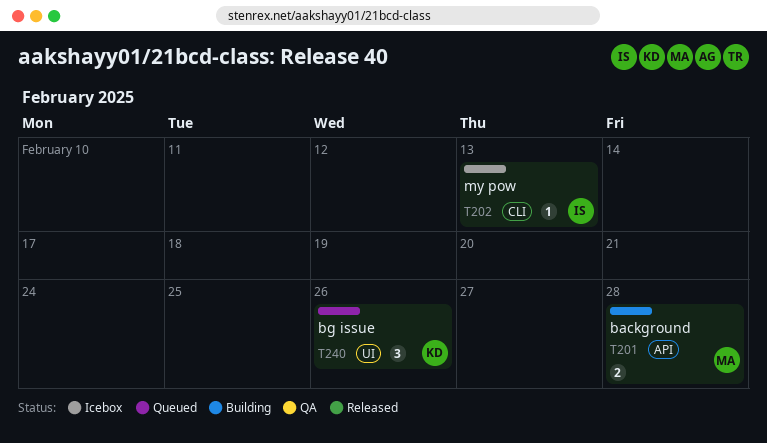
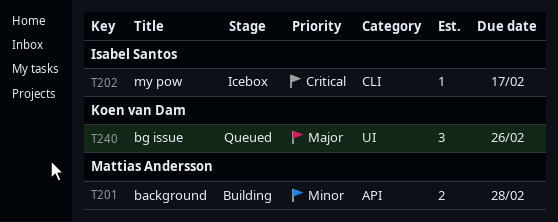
T202, due: Feb 13 -> Feb 17

